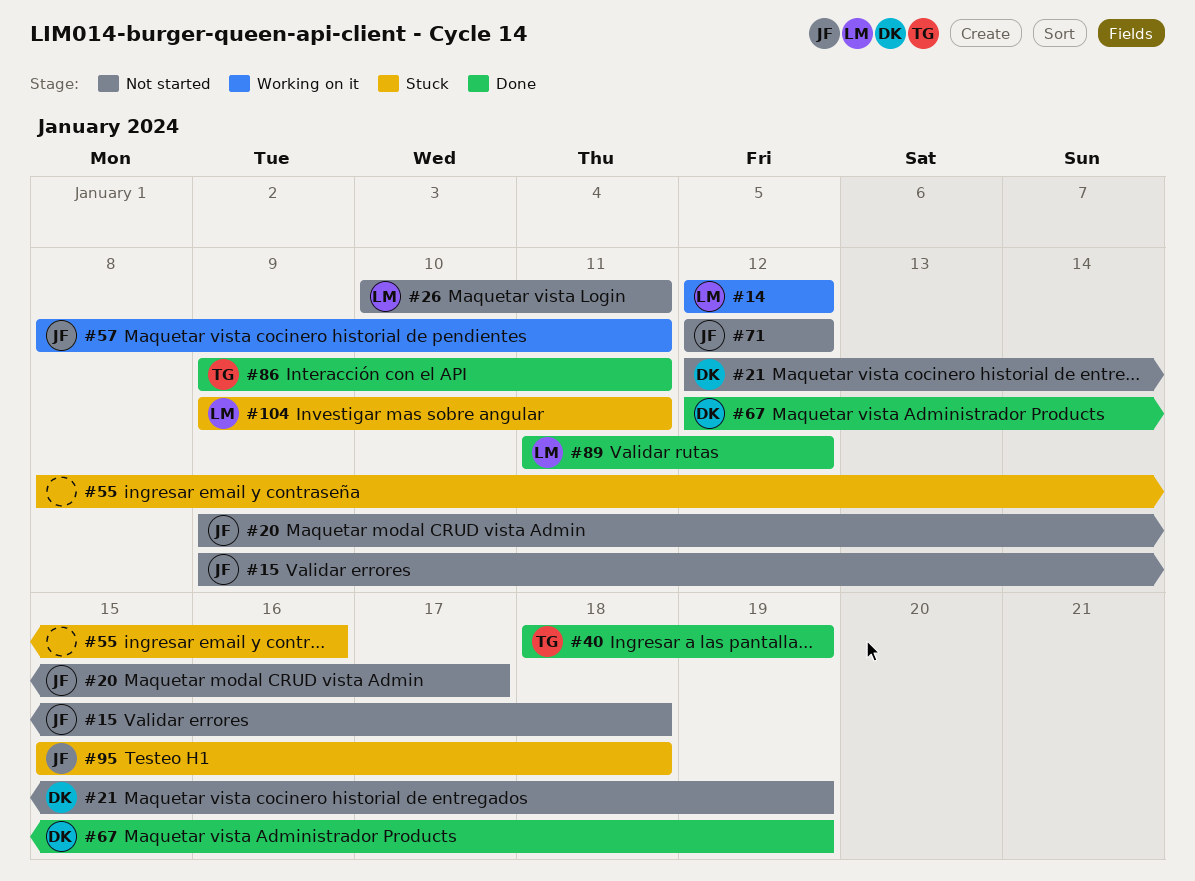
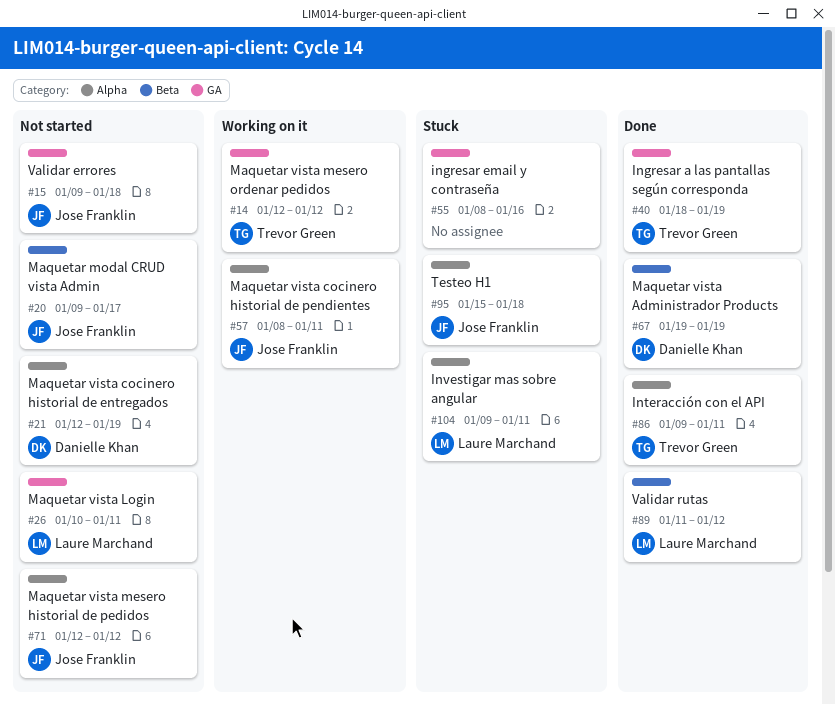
#14, owner: Laure Marchand -> Trevor Green
#67, start: Jan 12 -> Jan 19

